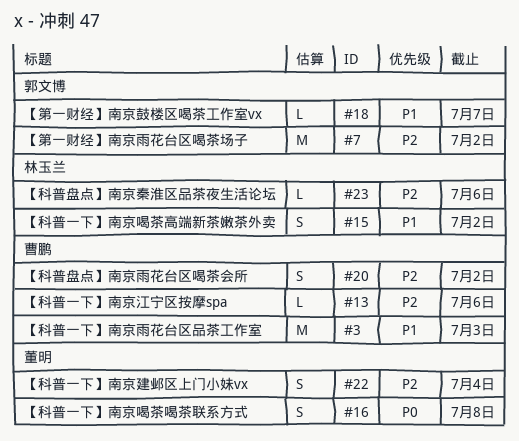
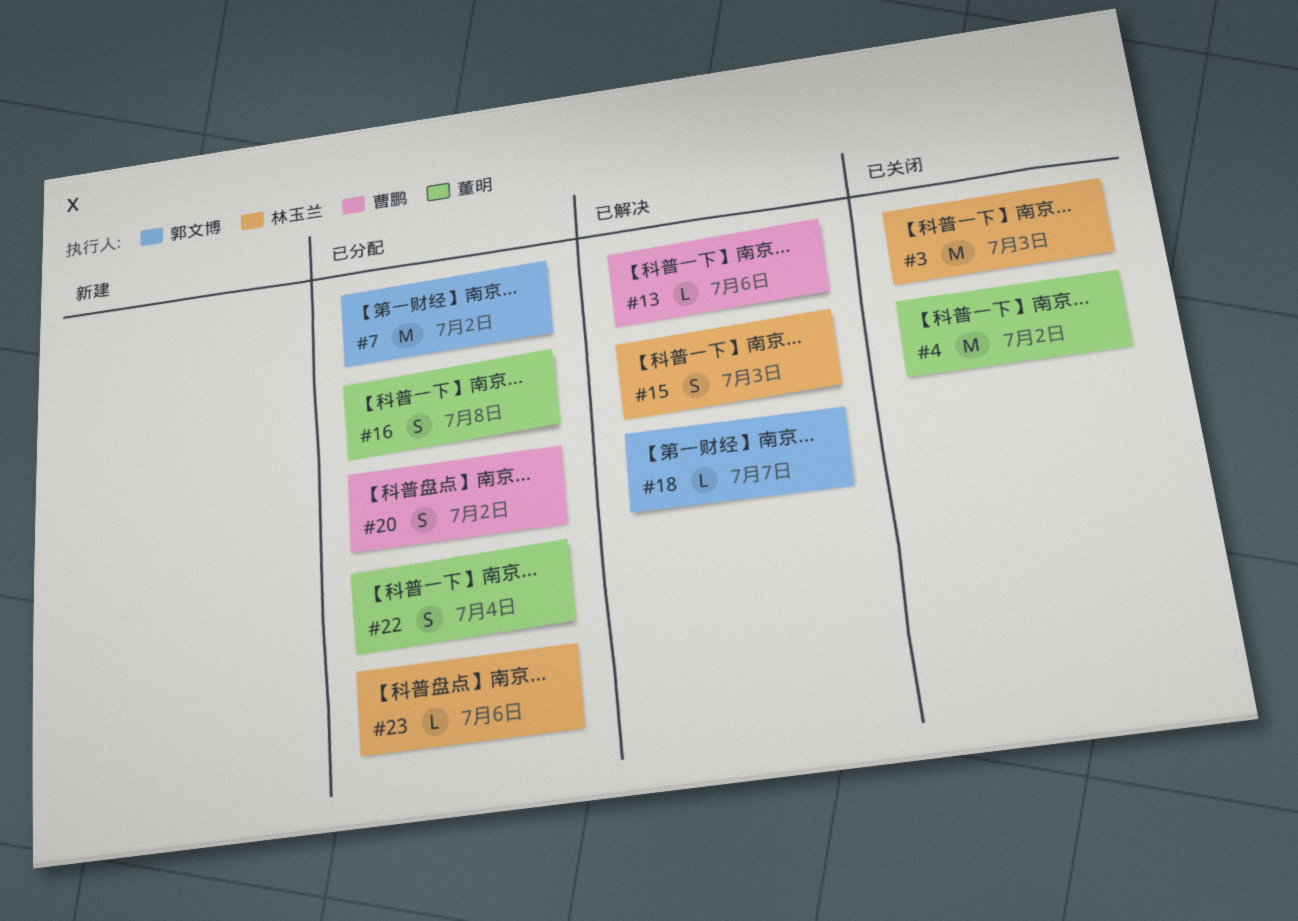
#3, owner: 曹鹏 -> 林玉兰
#4: none -> present
#15, due: Jul 2 -> Jul 3

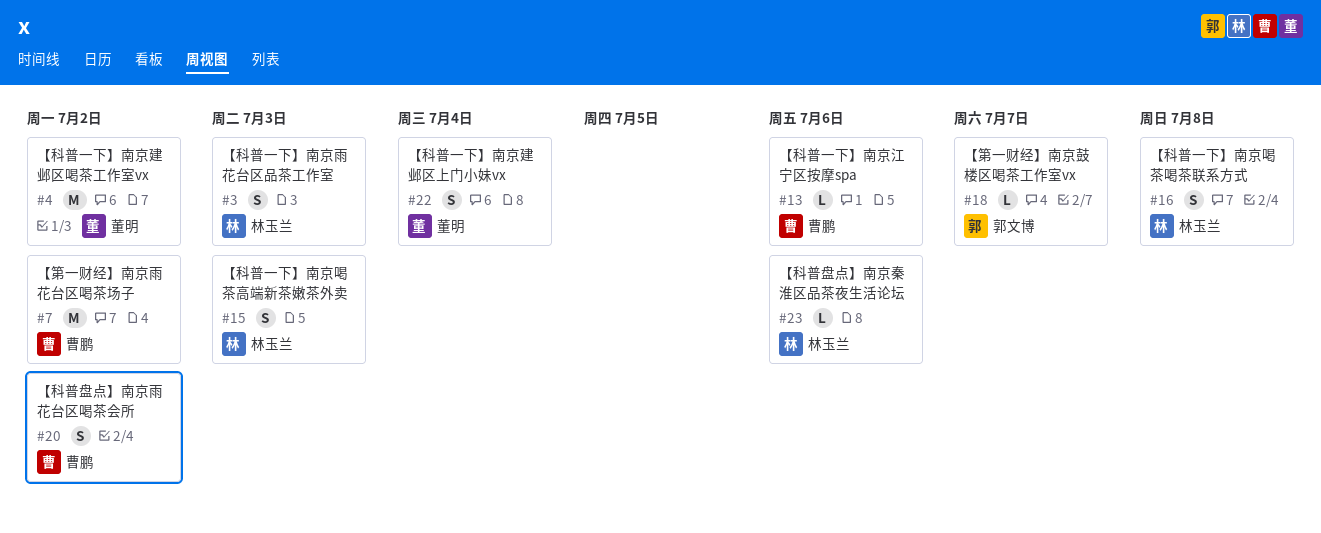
#3, estimate: M -> S
#7, owner: 郭文博 -> 曹鹏
#16, owner: 董明 -> 林玉兰

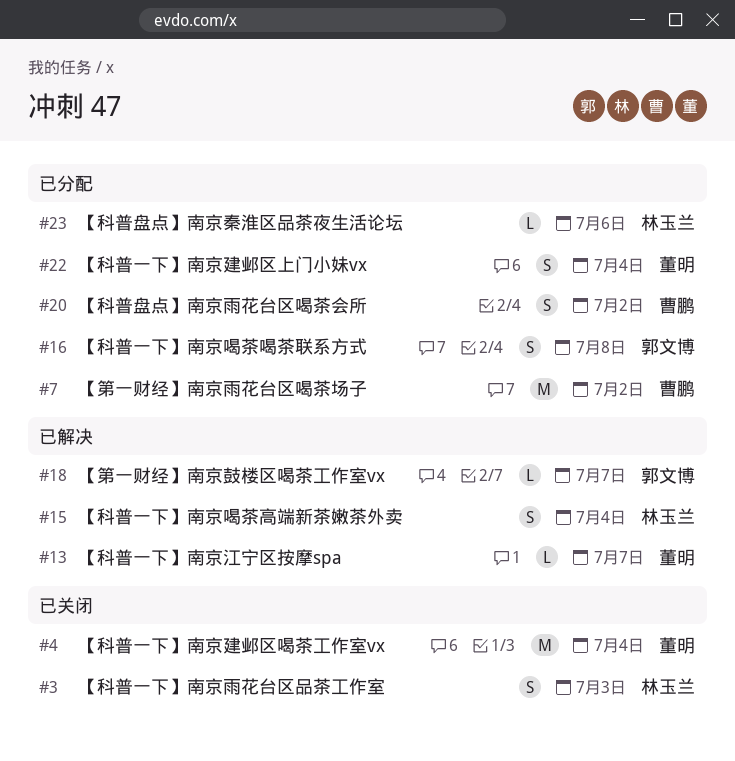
#4, due: Jul 2 -> Jul 4
#13, owner: 曹鹏 -> 董明
#13, due: Jul 6 -> Jul 7
#15, due: Jul 3 -> Jul 4
#16, owner: 林玉兰 -> 郭文博

